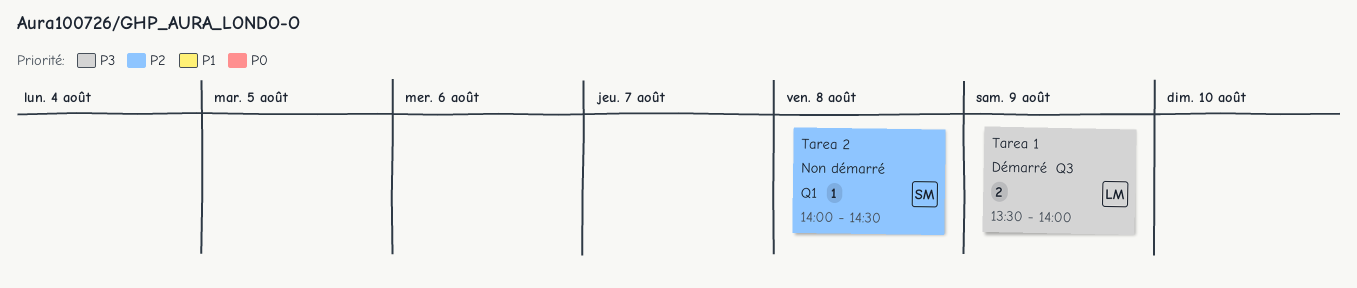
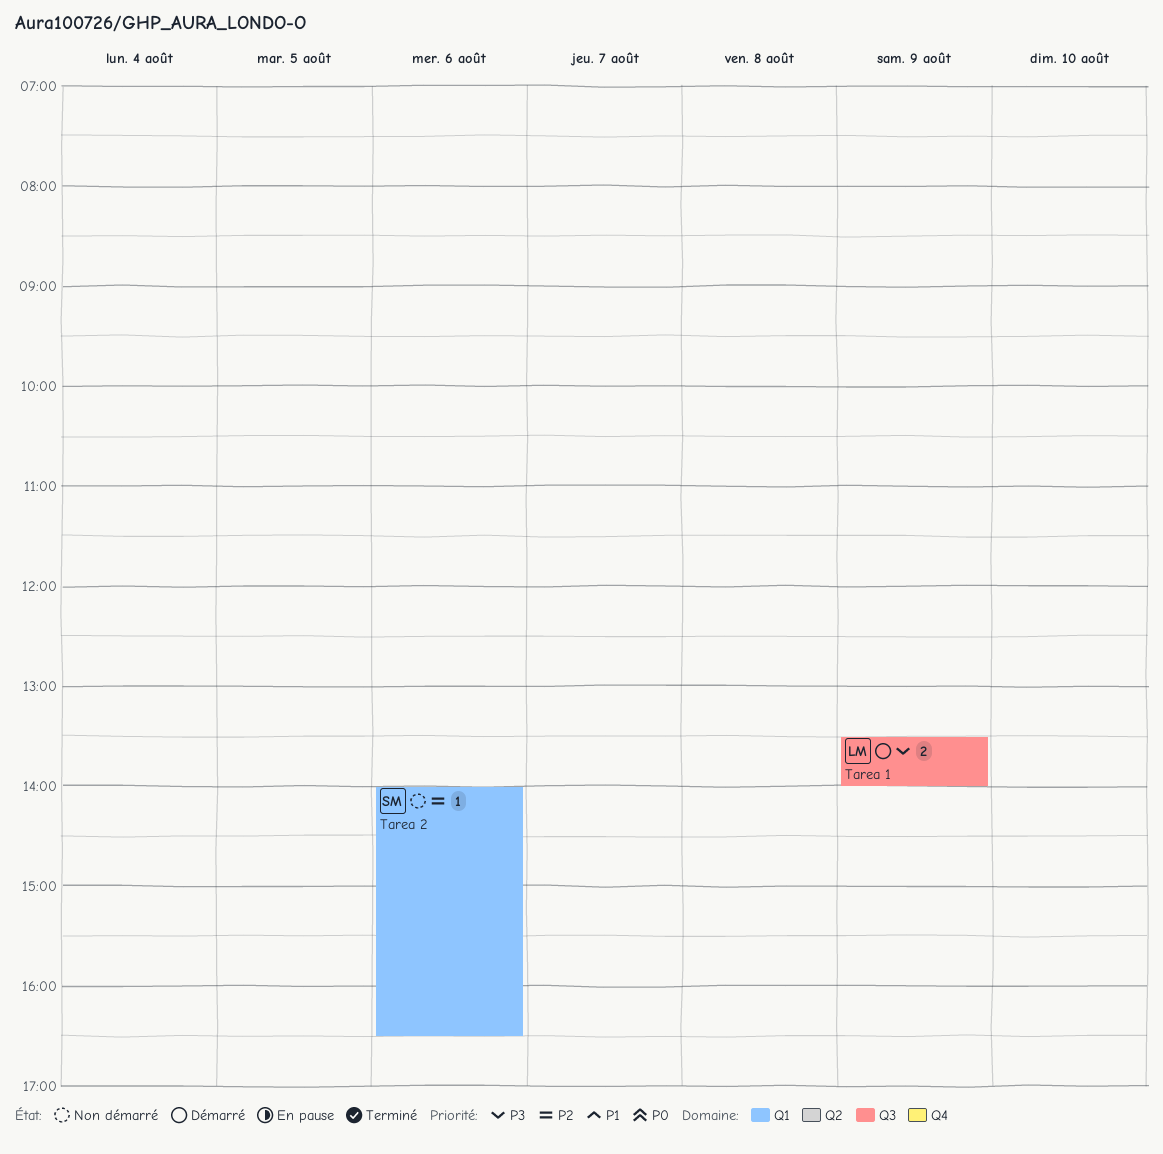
Tarea 2, day: Aug 8 -> Aug 6
Tarea 2, ends: 14:30 -> 16:30

